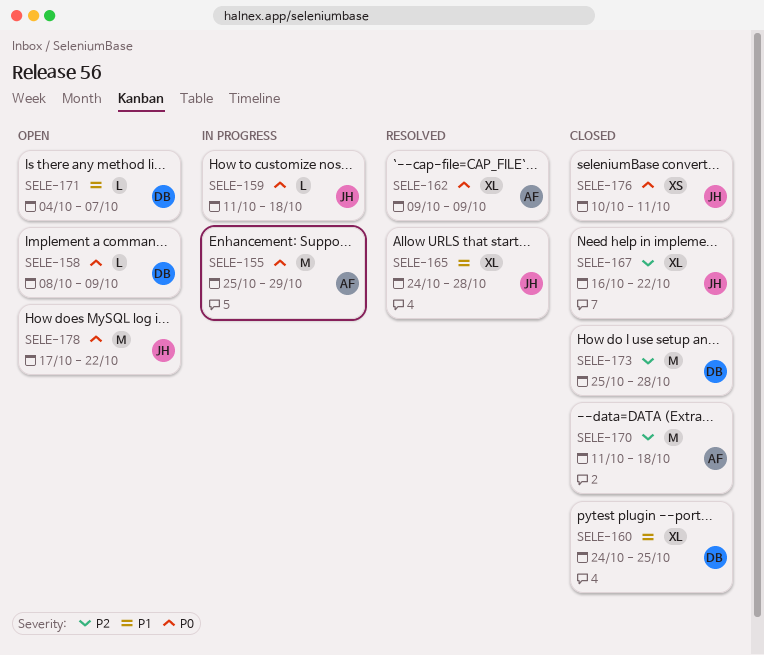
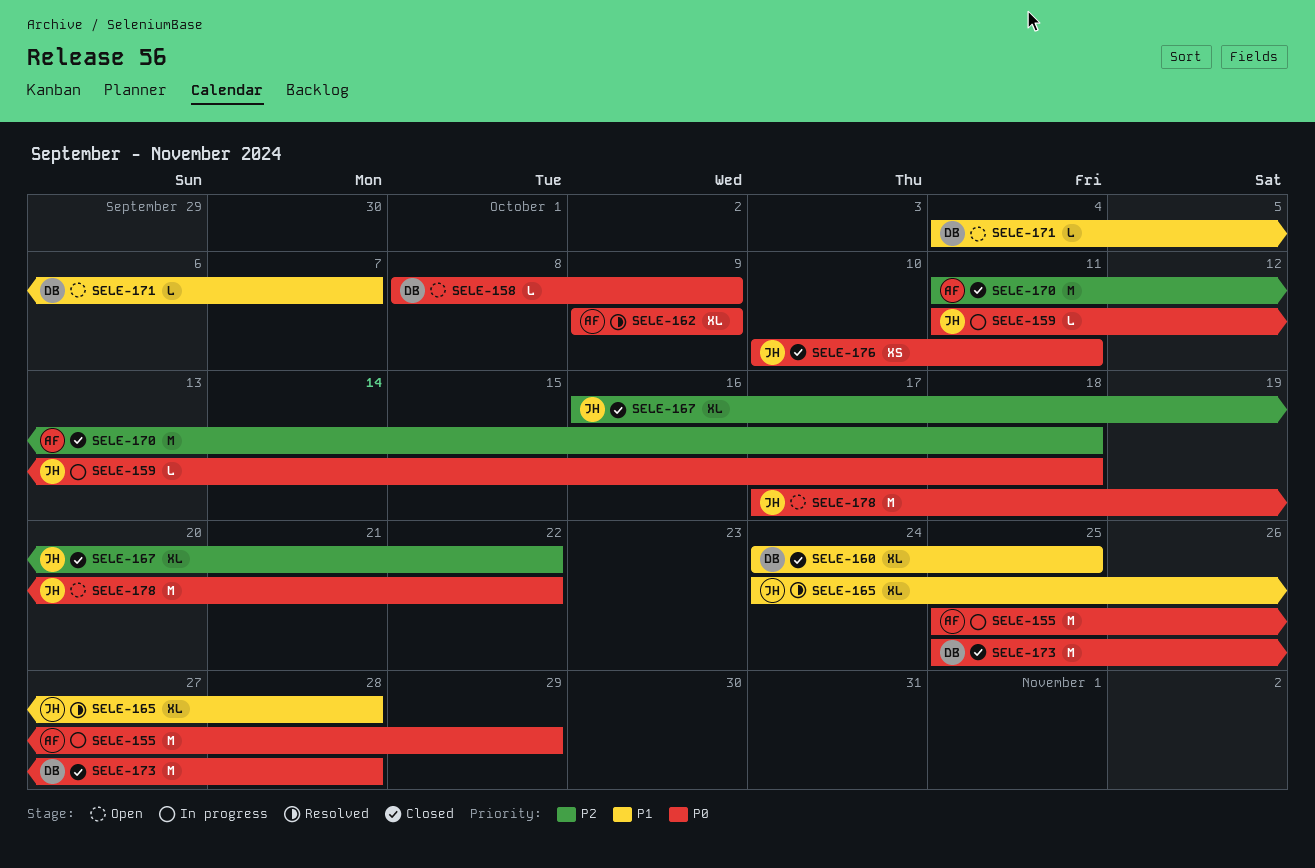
SELE-173, priority: P2 -> P0

